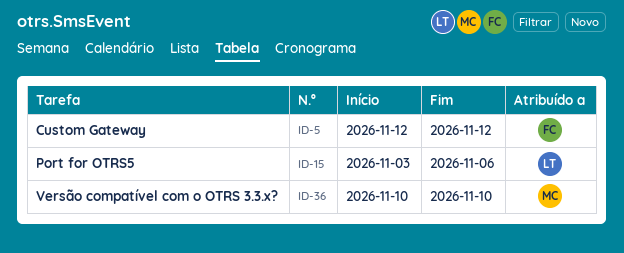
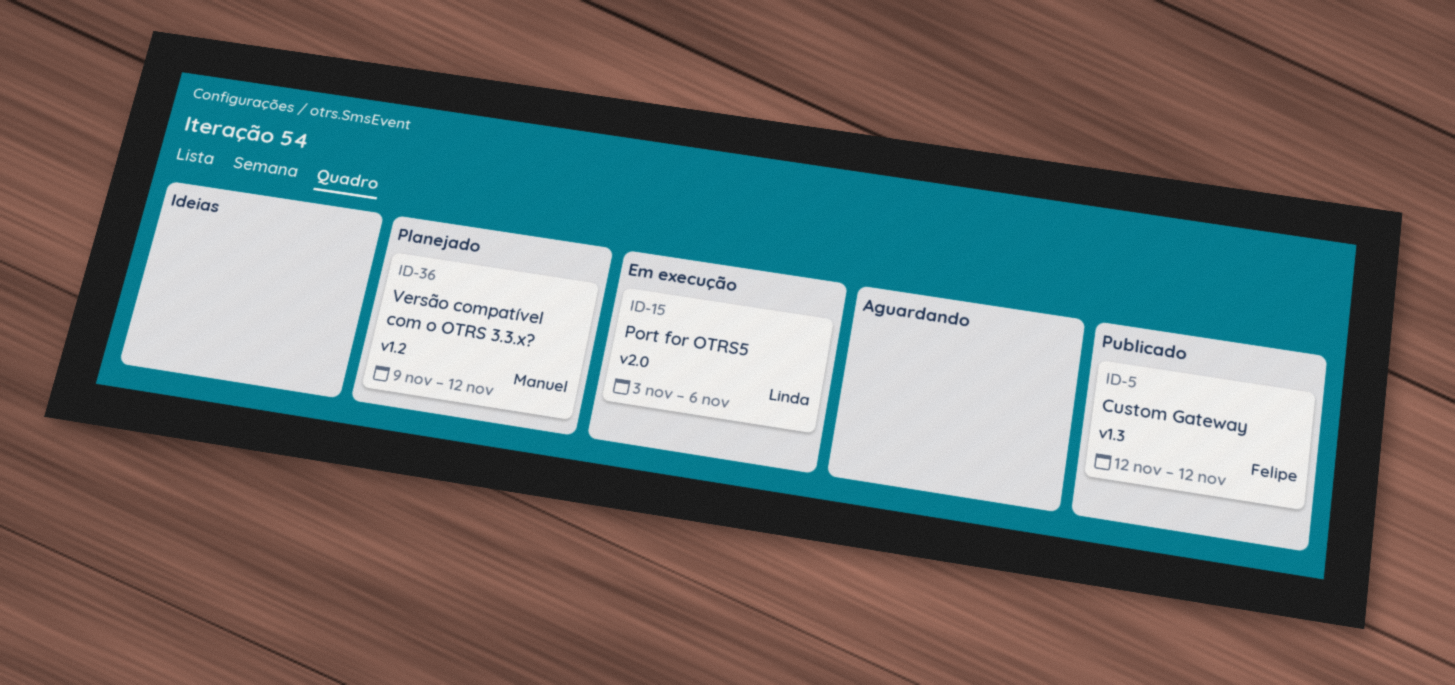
ID-36, start: Nov 10 -> Nov 9
ID-36, due: Nov 10 -> Nov 12

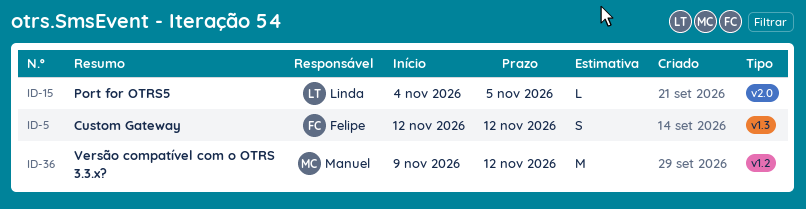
ID-15, start: Nov 3 -> Nov 4
ID-15, due: Nov 6 -> Nov 5

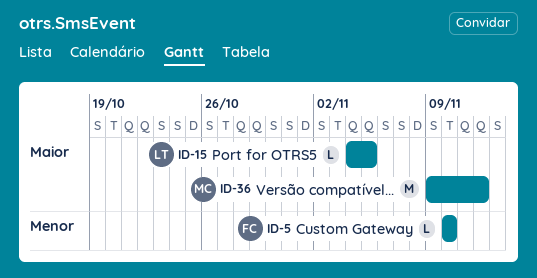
ID-5, estimate: S -> L
ID-5, start: Nov 12 -> Nov 10
ID-5, due: Nov 12 -> Nov 10

